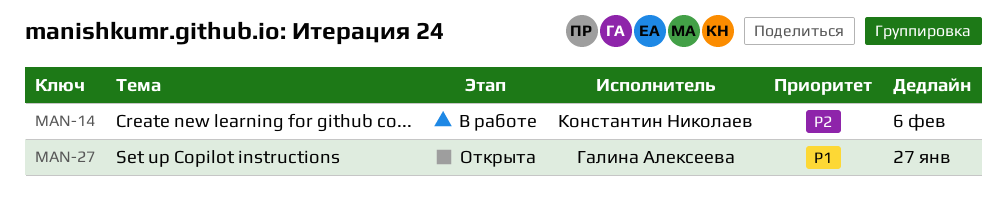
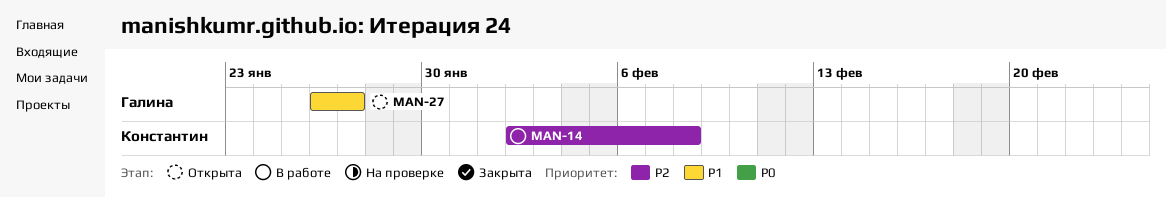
MAN-14, due: Feb 6 -> Feb 8

